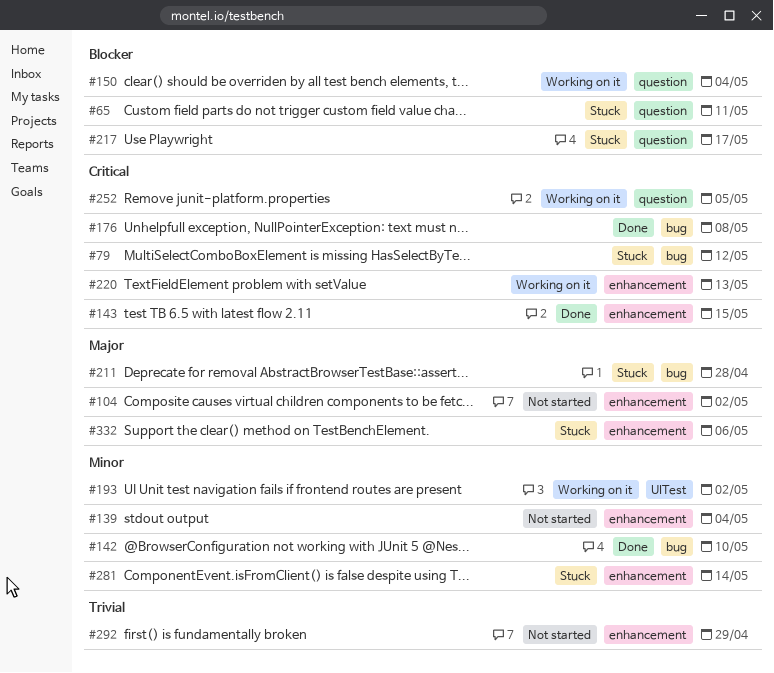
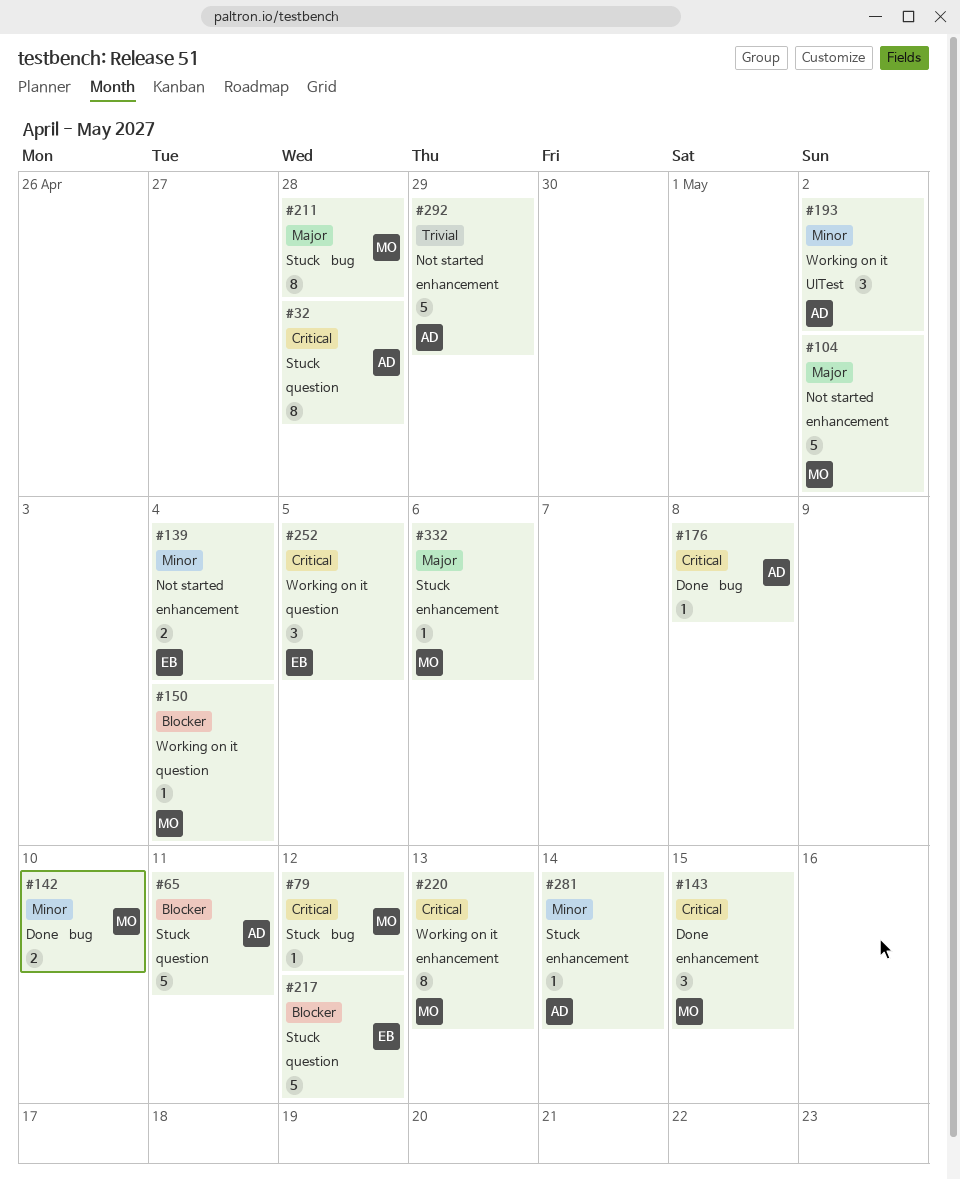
#32: none -> present
#217, due: May 17 -> May 12

